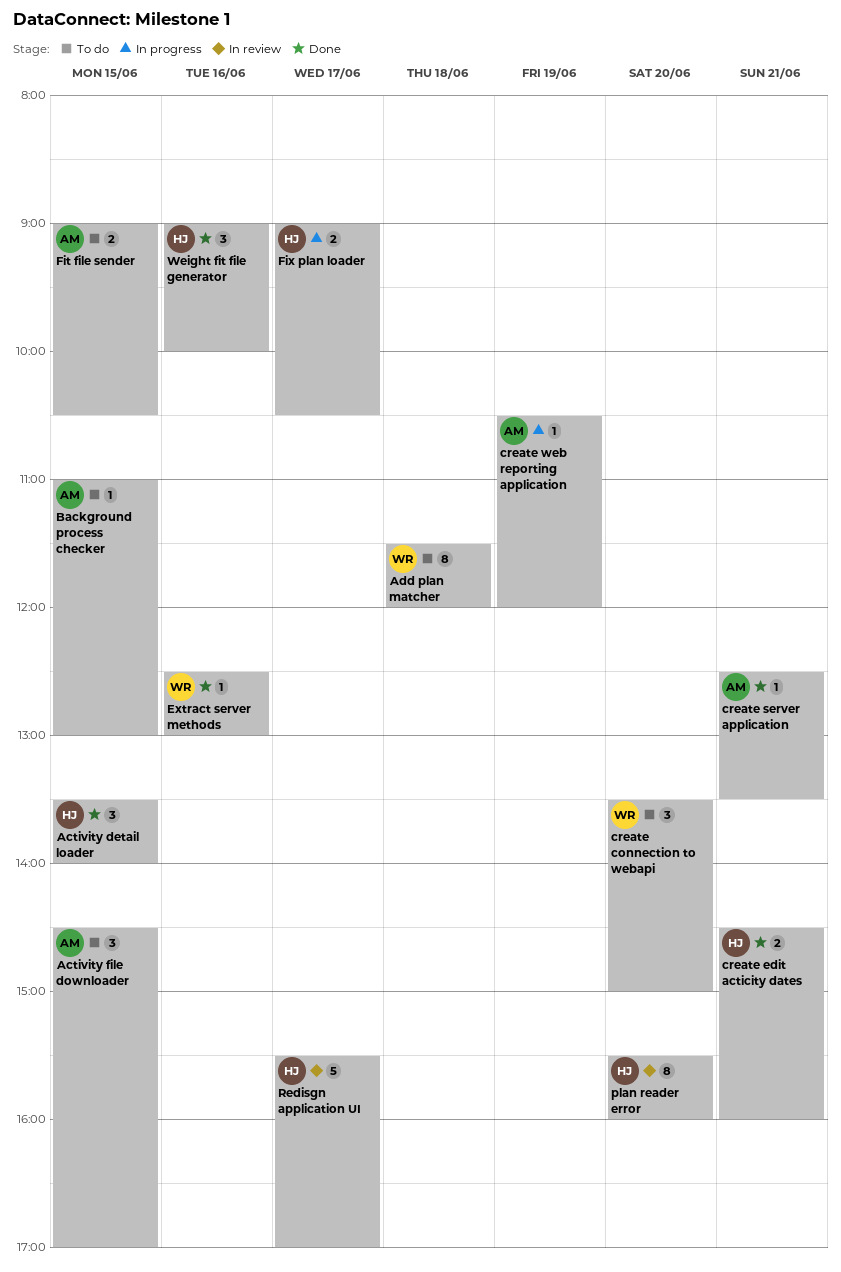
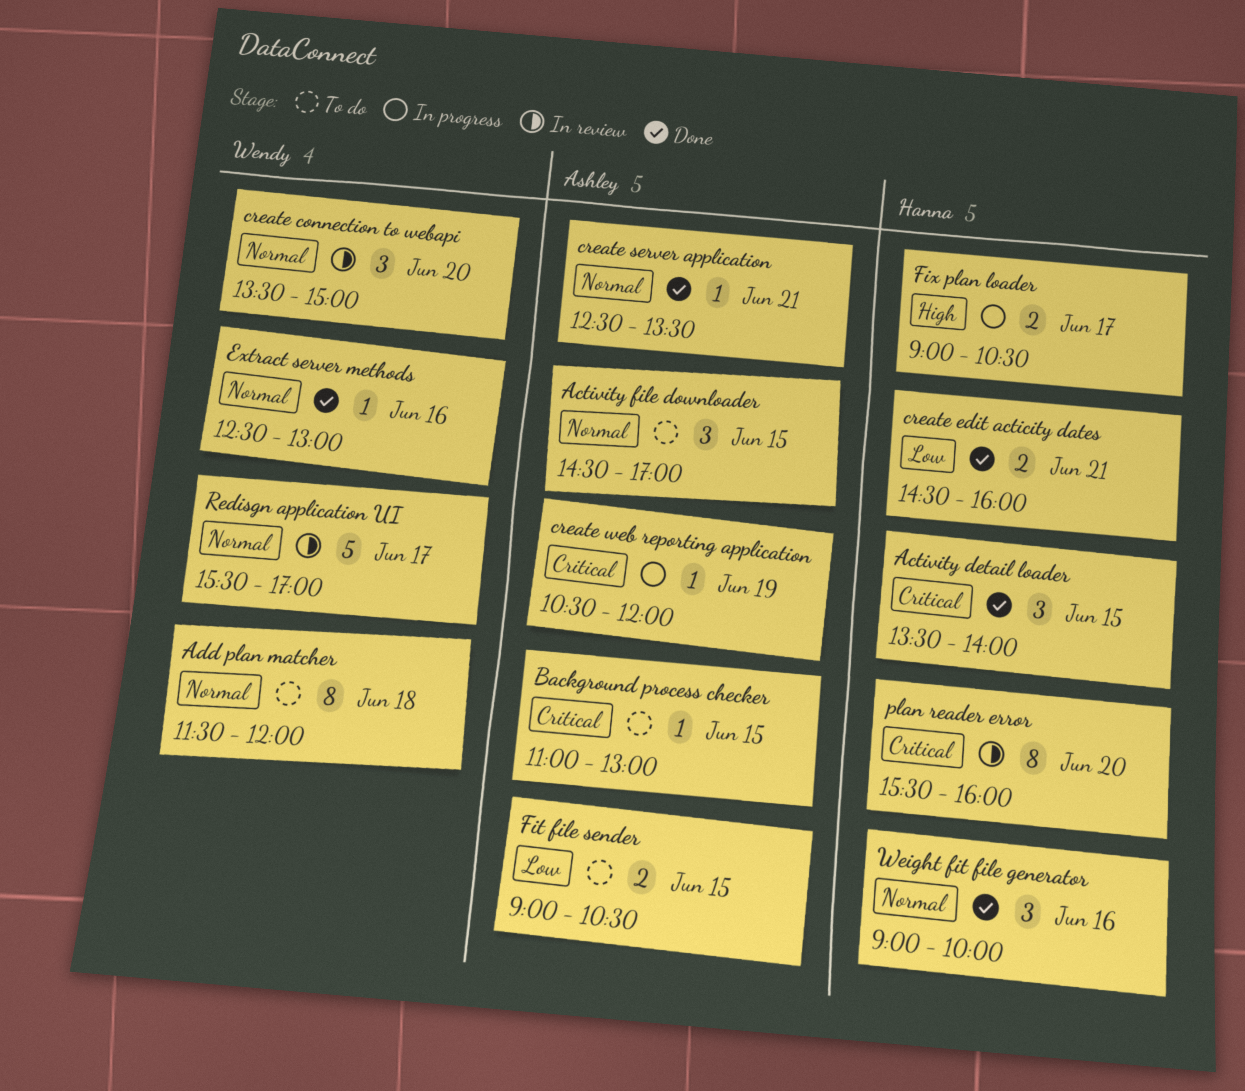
create connection to webapi, status: To do -> In review
Redisgn application UI, owner: Hanna -> Wendy

